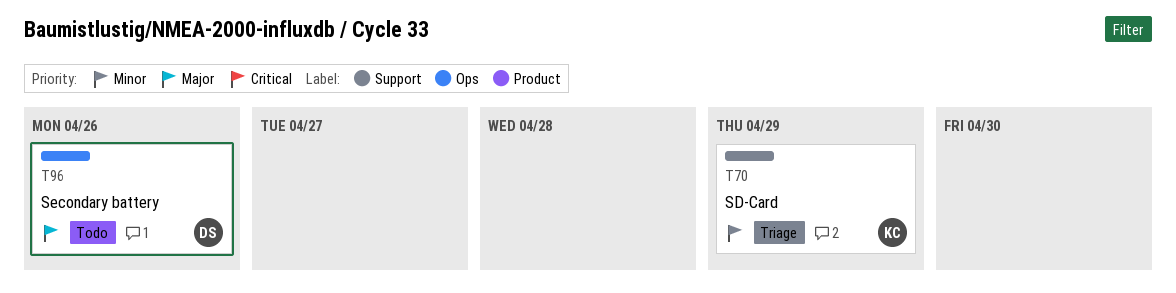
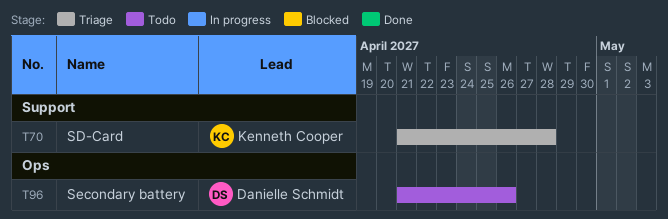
T70, due: Apr 29 -> Apr 28

